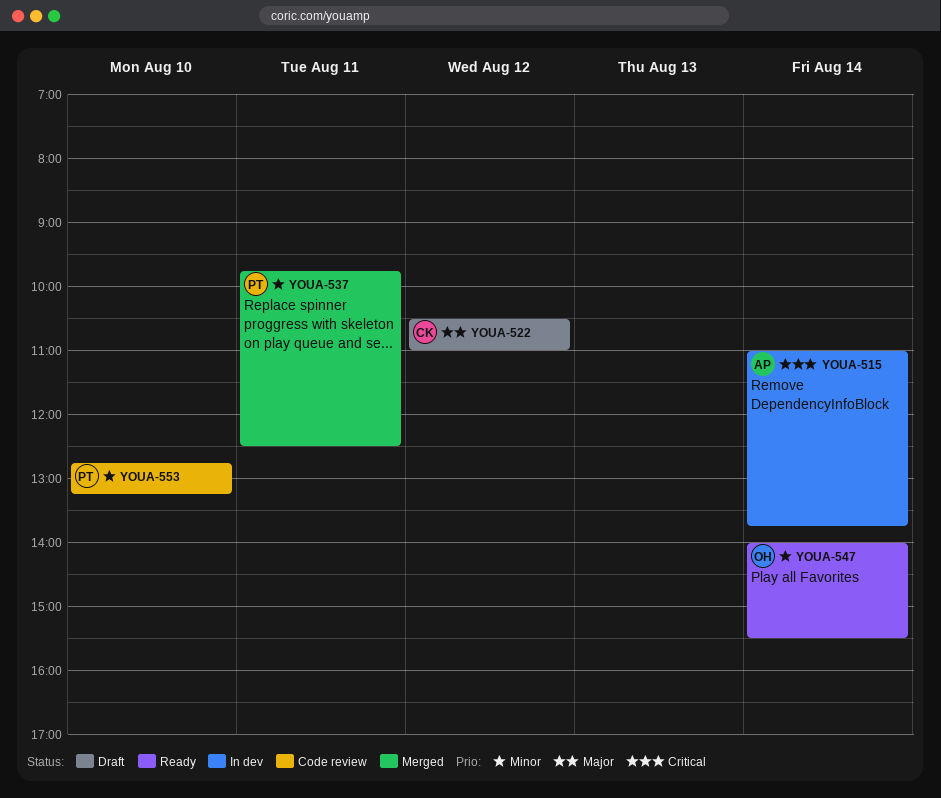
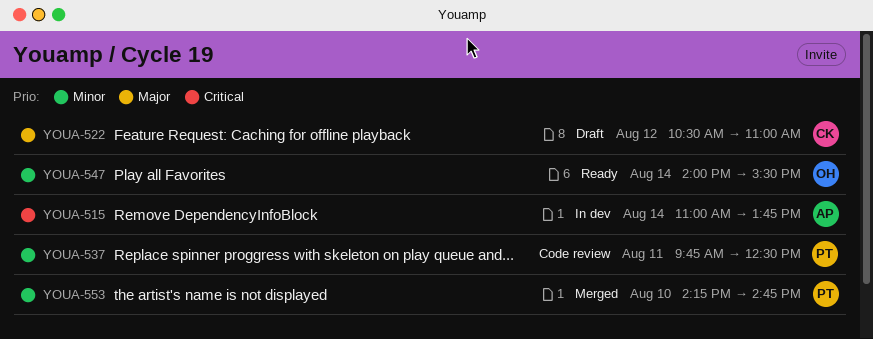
YOUA-537, status: Merged -> Code review
YOUA-553, status: Code review -> Merged
YOUA-553, begins: 12:45 -> 14:15
YOUA-553, ends: 13:15 -> 14:45

